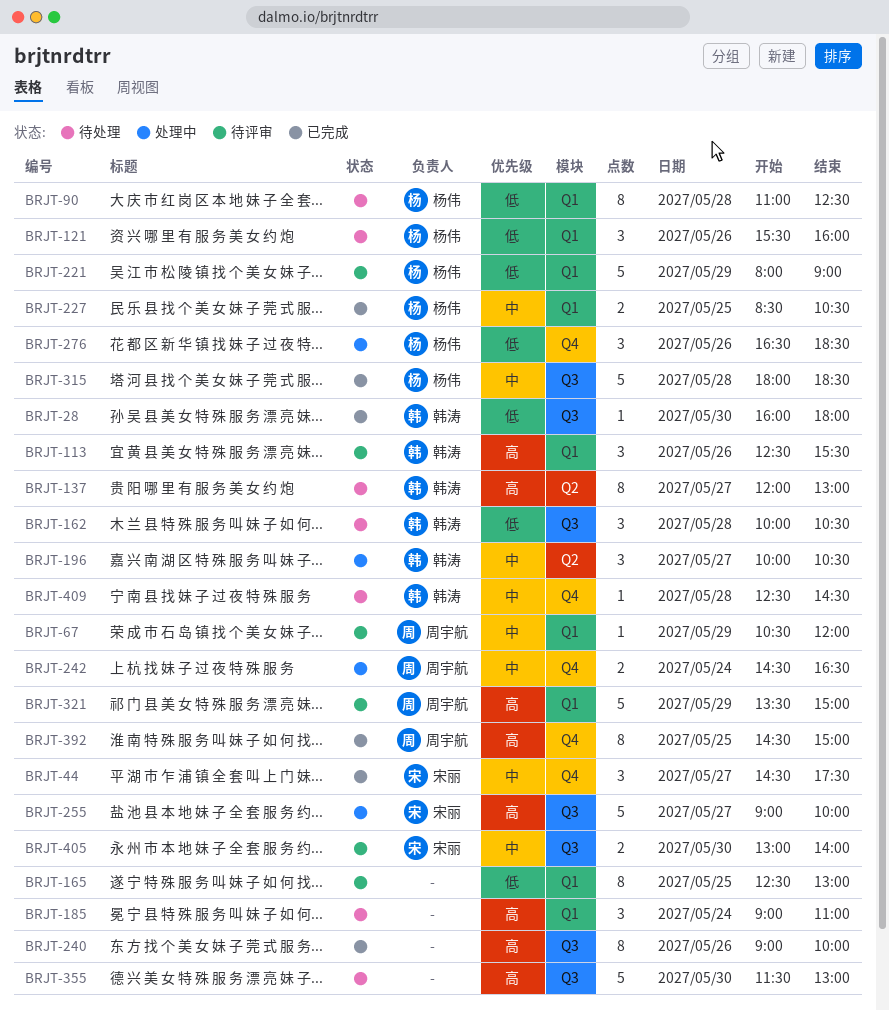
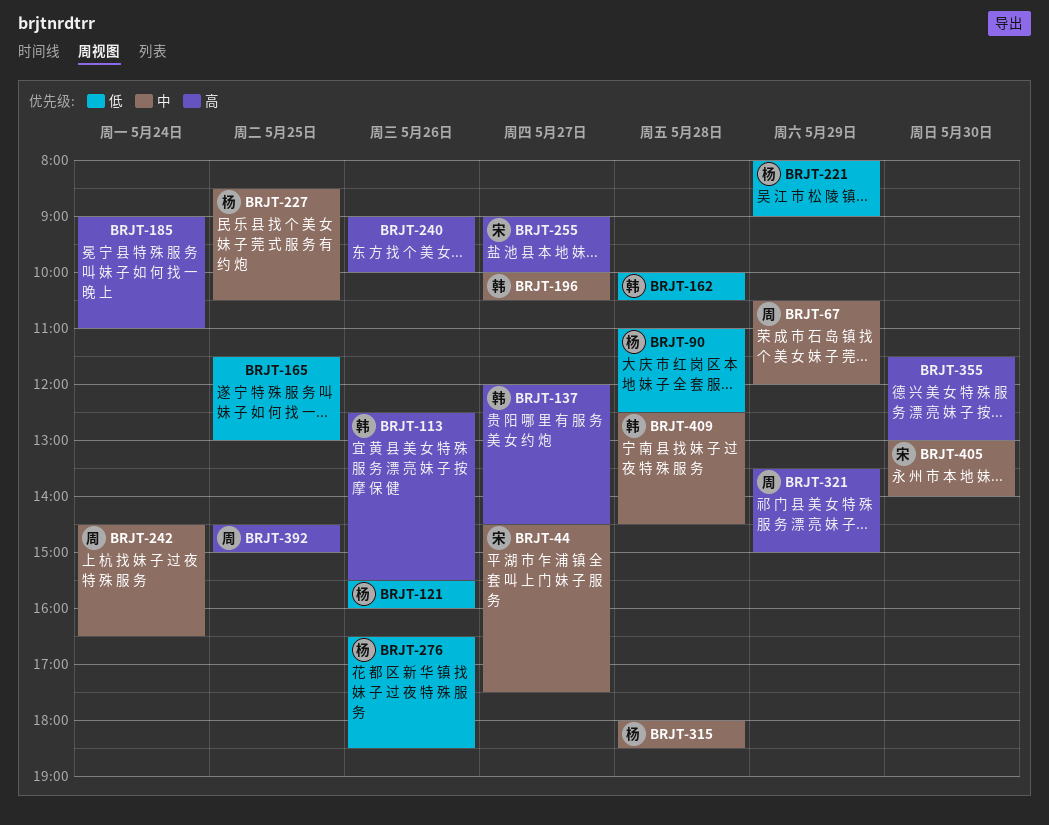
BRJT-28: present -> none
BRJT-137, ends: 13:00 -> 14:30
BRJT-165, begins: 12:30 -> 11:30

